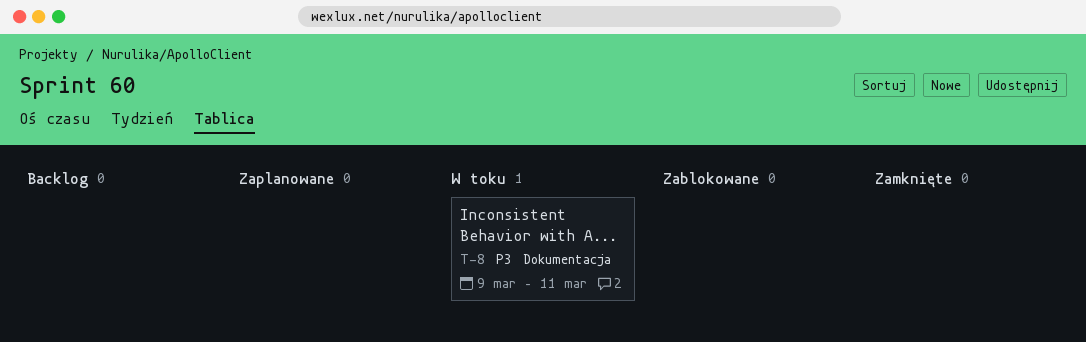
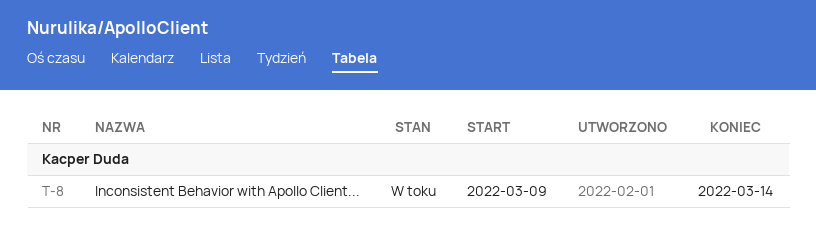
T-8, due: Mar 11 -> Mar 14

